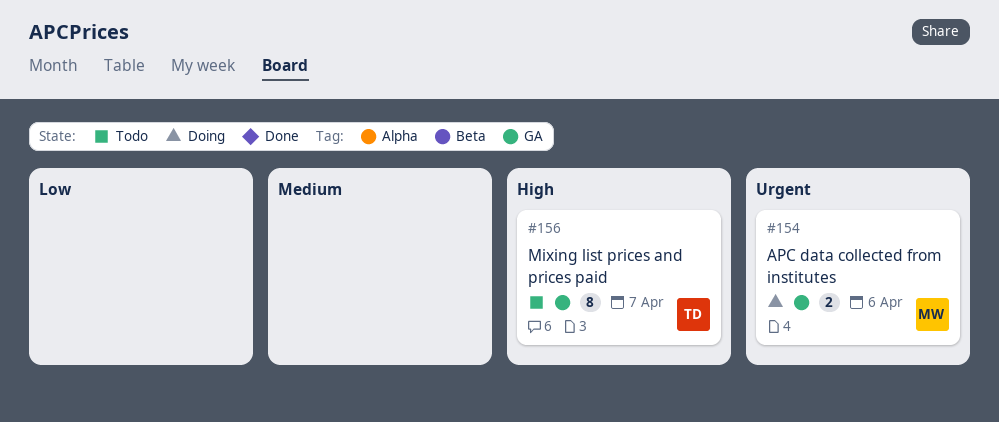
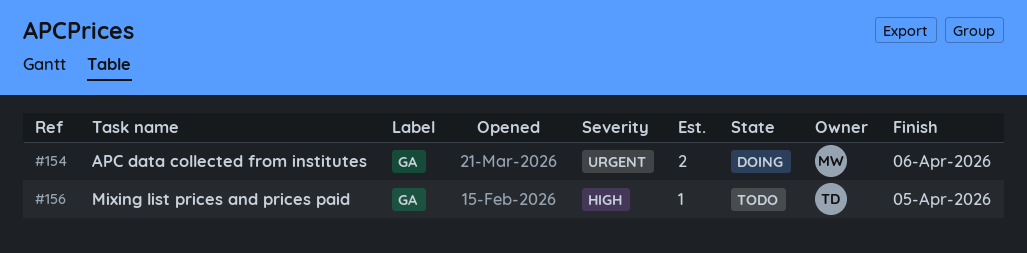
#156, estimate: 8 -> 1
#156, due: Apr 7 -> Apr 5

